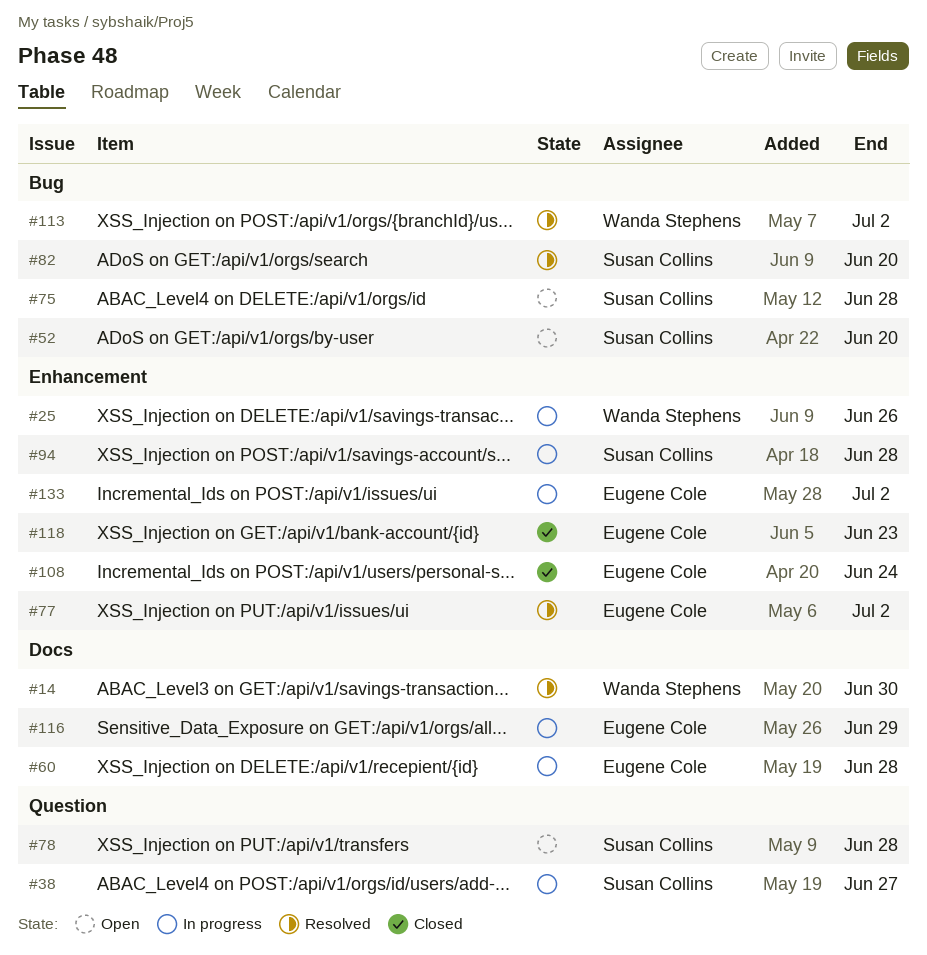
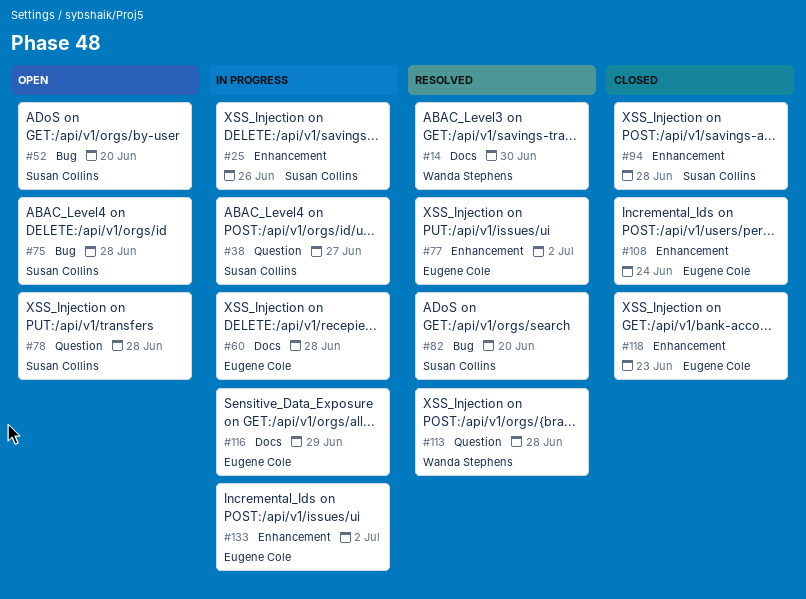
#25, owner: Wanda Stephens -> Susan Collins
#94, status: In progress -> Closed
#113, label: Bug -> Question
#113, due: Jul 2 -> Jun 28

